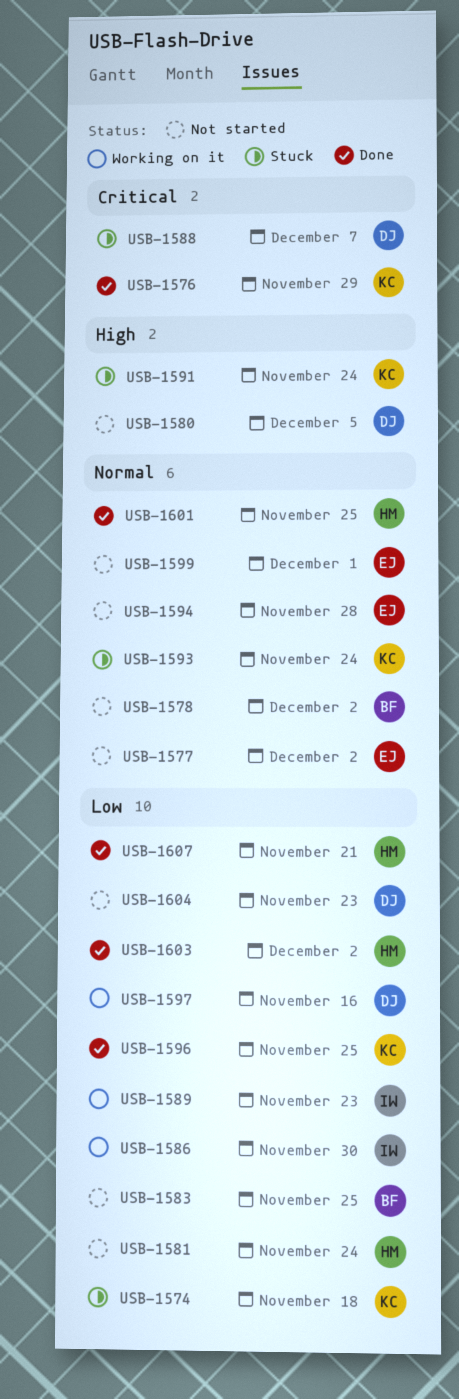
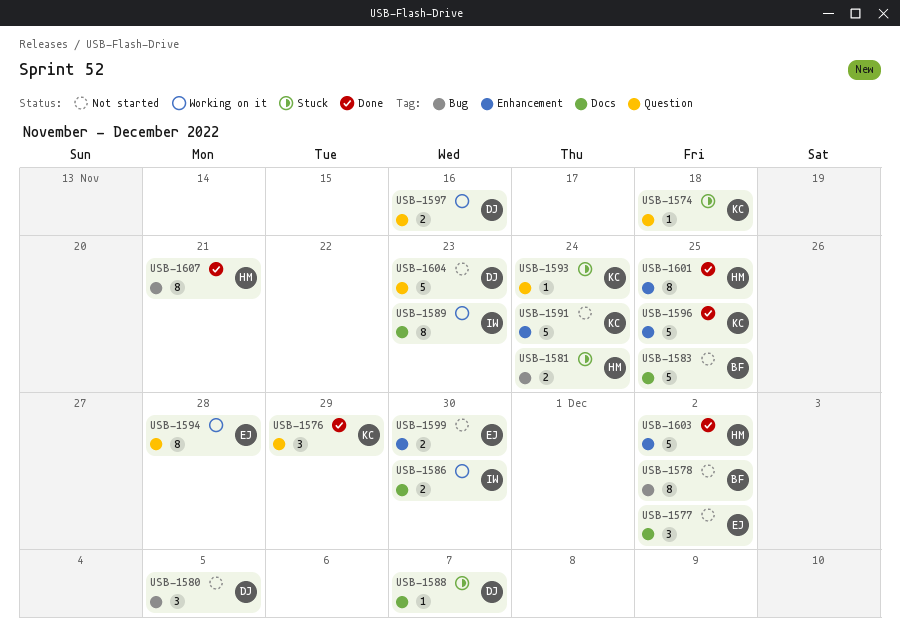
USB-1581, status: Not started -> Stuck
USB-1591, status: Stuck -> Not started
USB-1594, status: Not started -> Working on it
USB-1599, due: Dec 1 -> Nov 30

